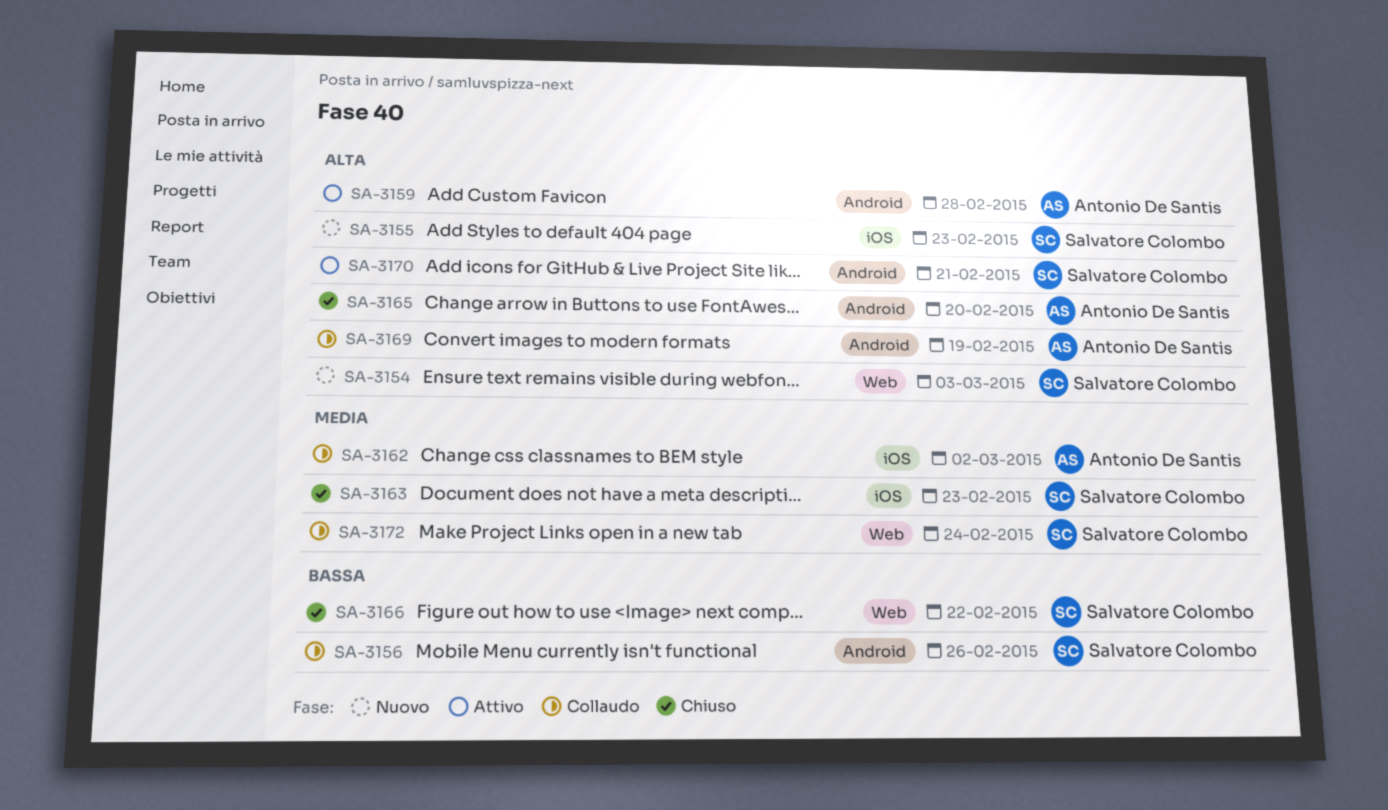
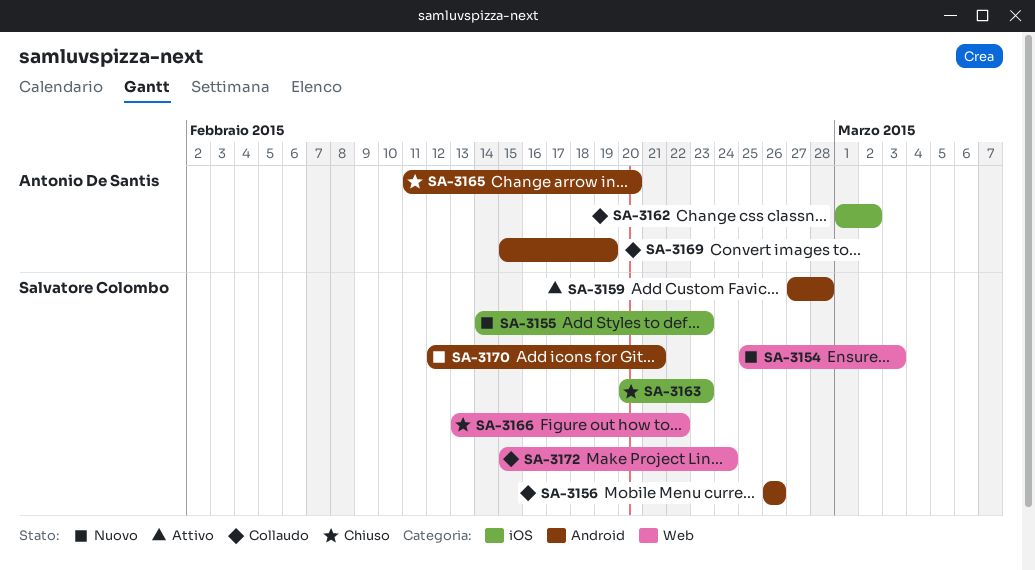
SA-3159, owner: Antonio De Santis -> Salvatore Colombo
SA-3170, status: Attivo -> Nuovo

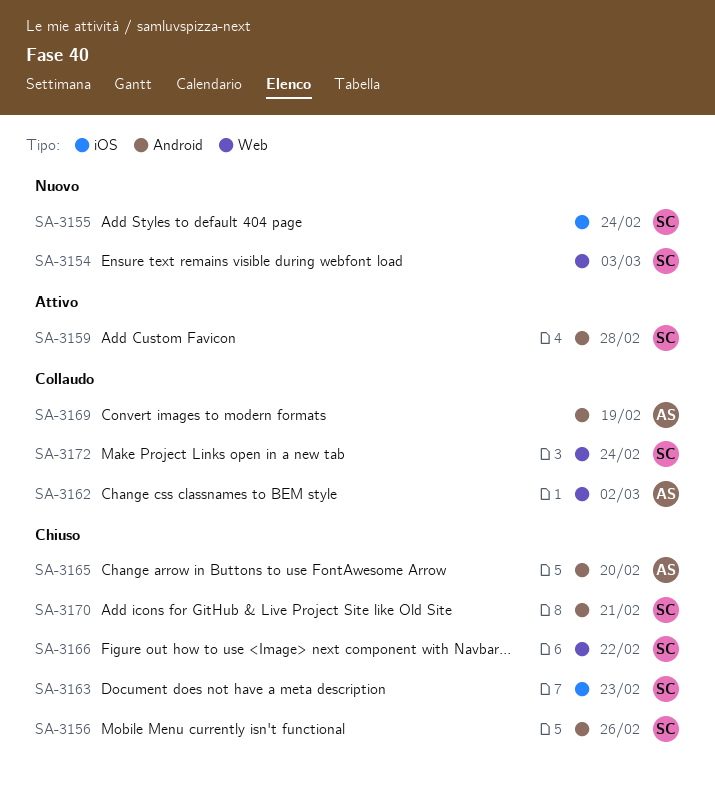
SA-3155, due: Feb 23 -> Feb 24
SA-3156, status: Collaudo -> Chiuso
SA-3162, label: iOS -> Web
SA-3170, status: Nuovo -> Chiuso

